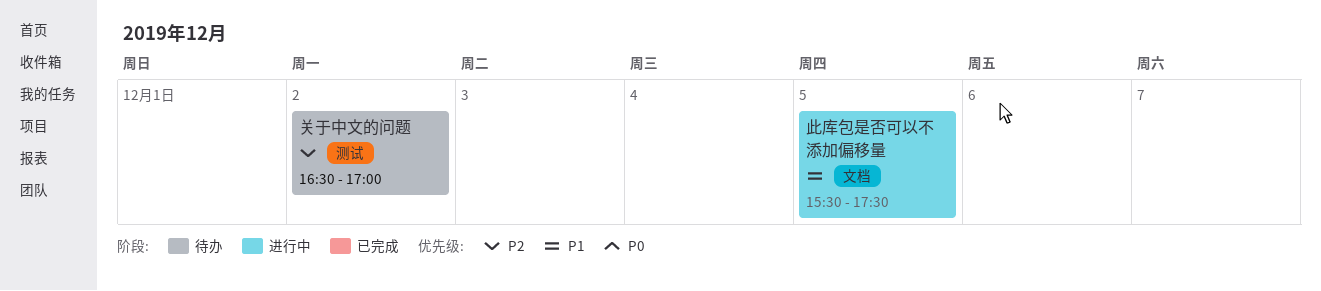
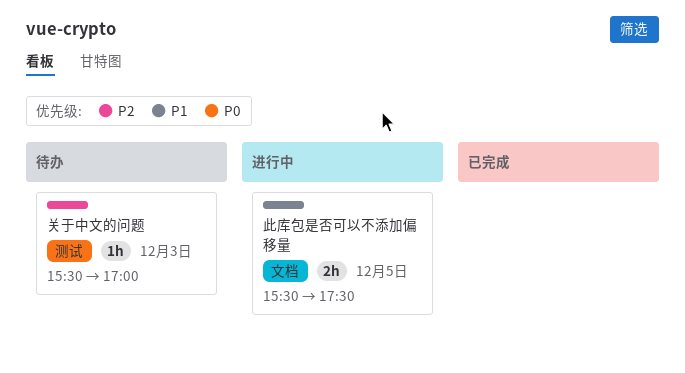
关于中文的问题, day: Dec 2 -> Dec 3
关于中文的问题, begins: 16:30 -> 15:30

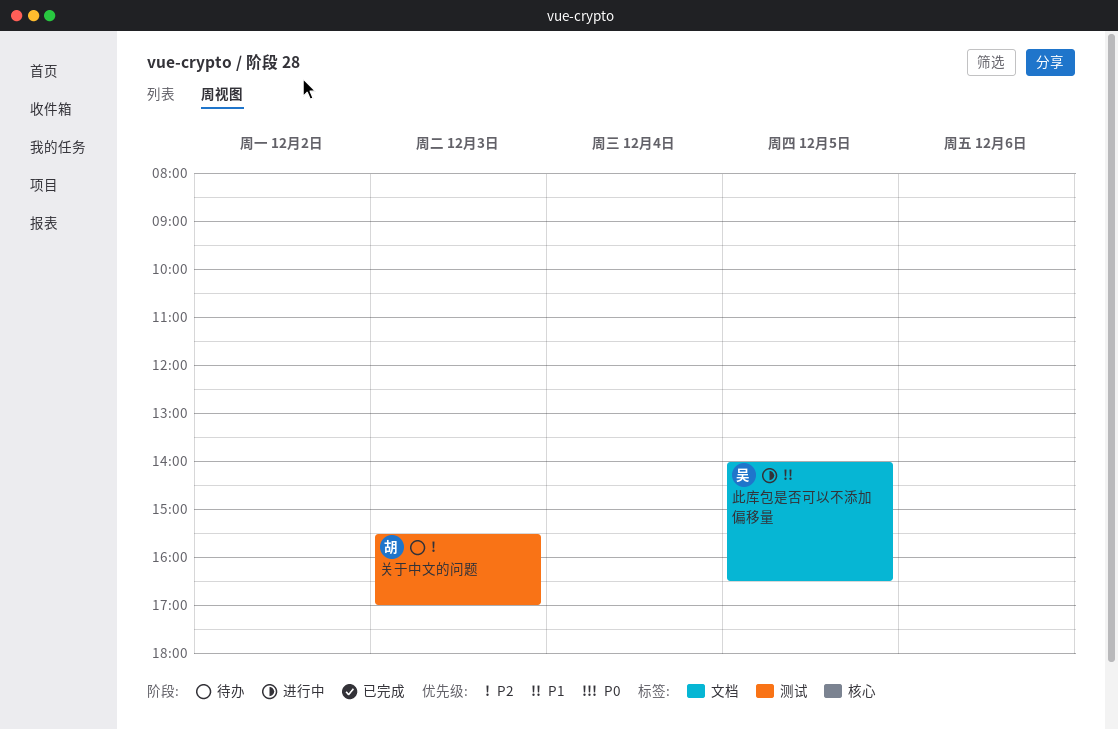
此库包是否可以不添加偏移量, begins: 15:30 -> 14:00
此库包是否可以不添加偏移量, ends: 17:30 -> 16:30

